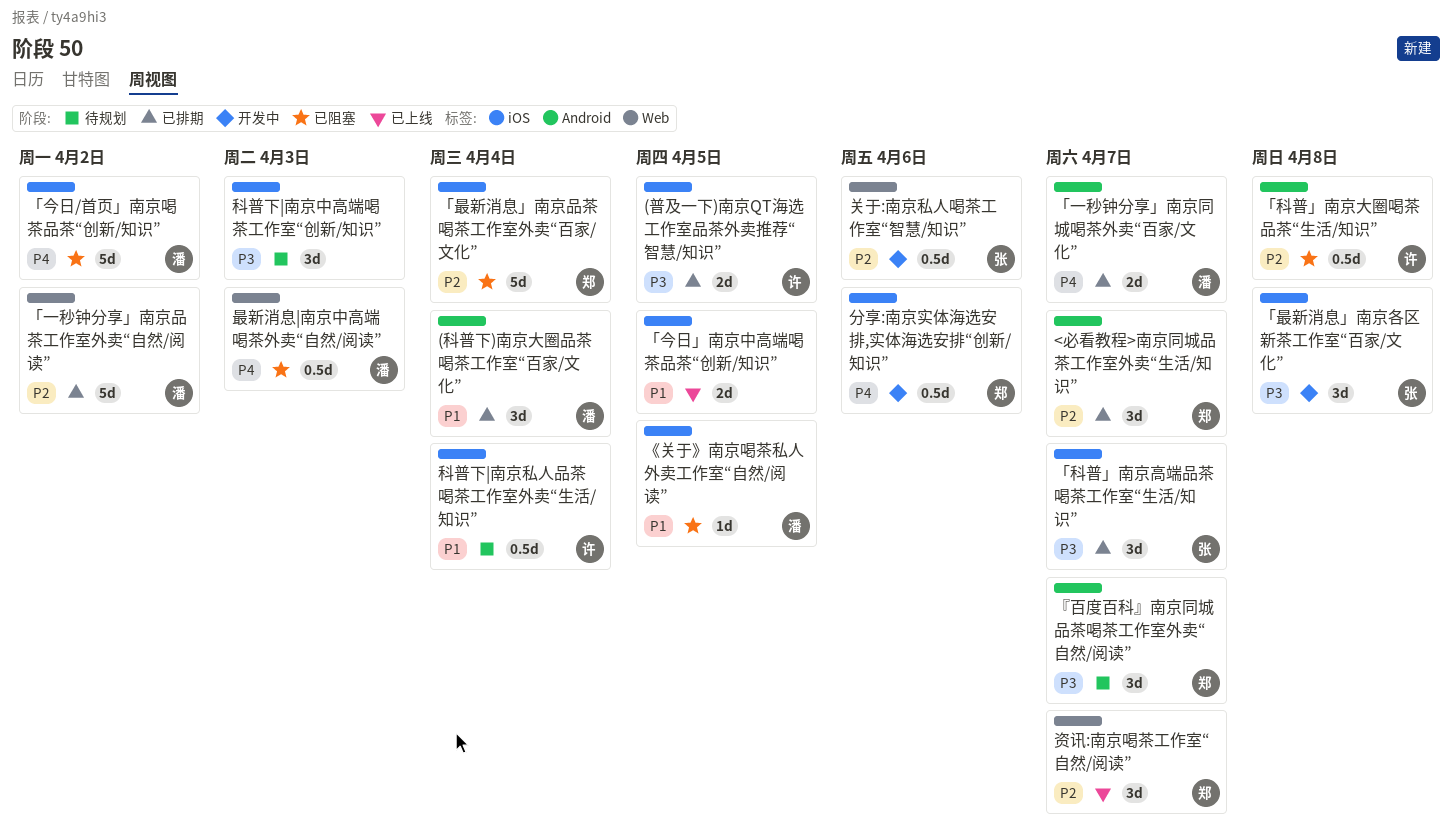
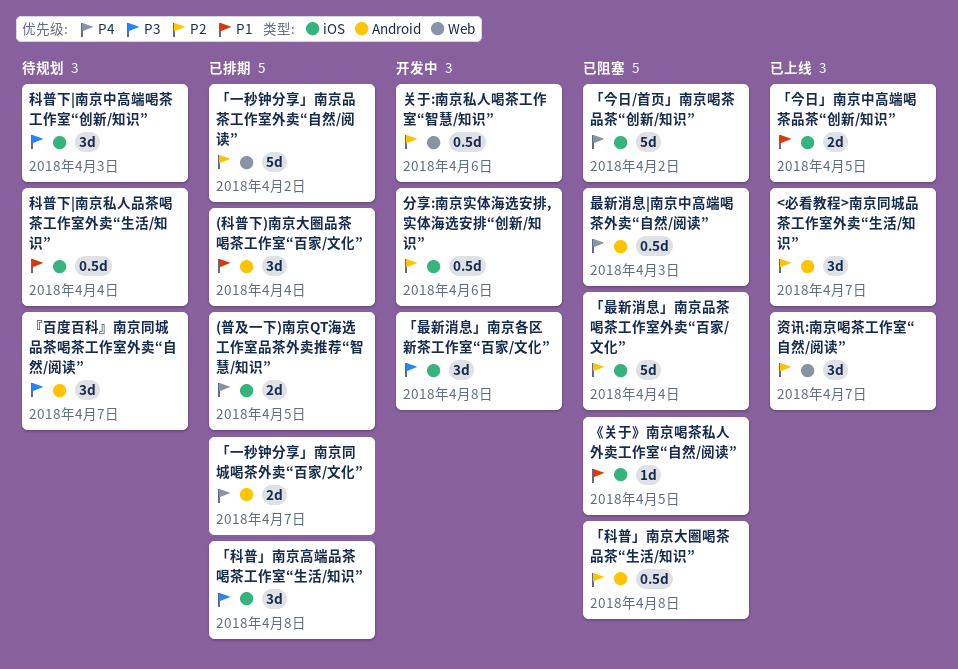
(普及一下)南京QT海选工作室品茶外卖推荐“智慧/知识”, priority: P3 -> P4
<必看教程>南京同城品茶工作室外卖“生活/知识”, status: 已排期 -> 已上线
「科普」南京高端品茶喝茶工作室“生活/知识”, due: Apr 7 -> Apr 8
分享:南京实体海选安排,实体海选安排“创新/知识”, priority: P4 -> P2
最新消息|南京中高端喝茶外卖“自然/阅读”, label: Web -> Android

